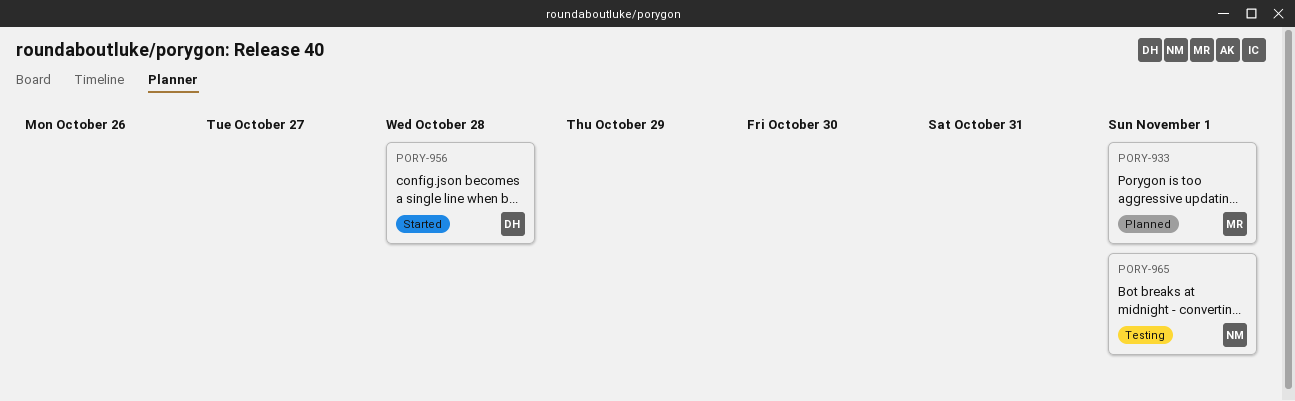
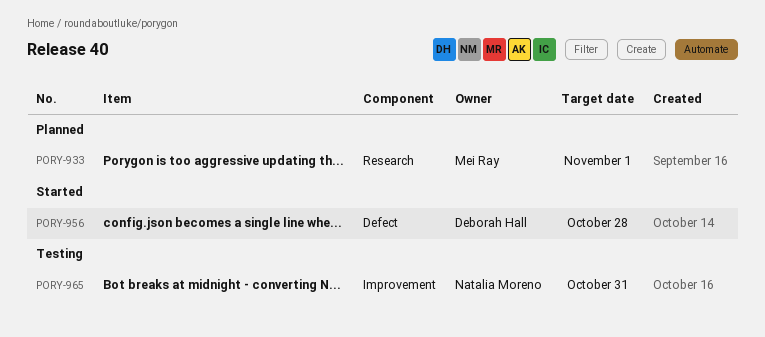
PORY-965, due: Nov 1 -> Oct 31

